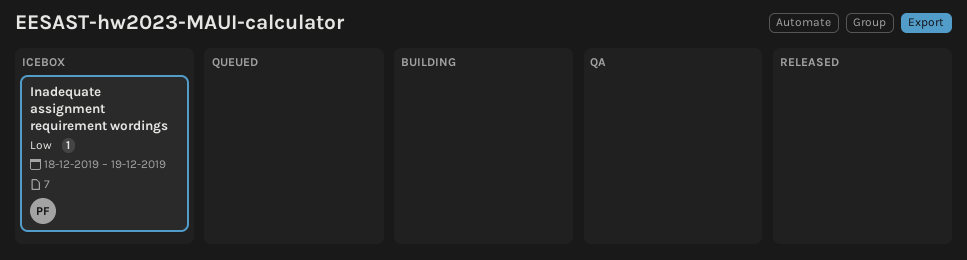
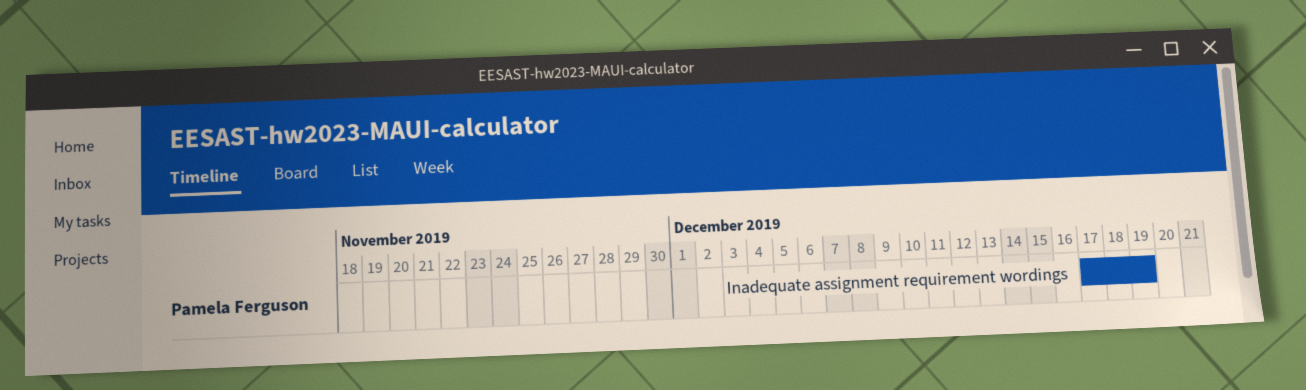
Inadequate assignment requirement wordings, start: Dec 18 -> Dec 17

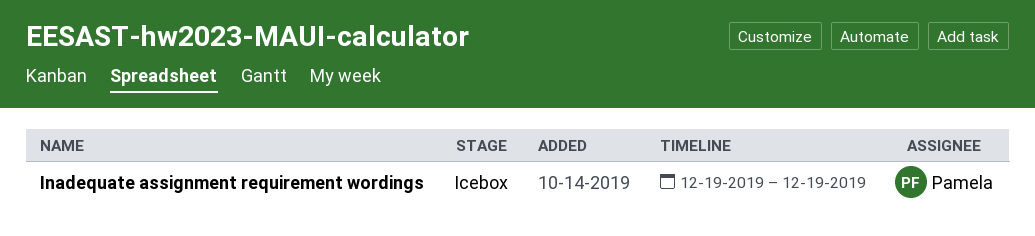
Inadequate assignment requirement wordings, start: Dec 17 -> Dec 19

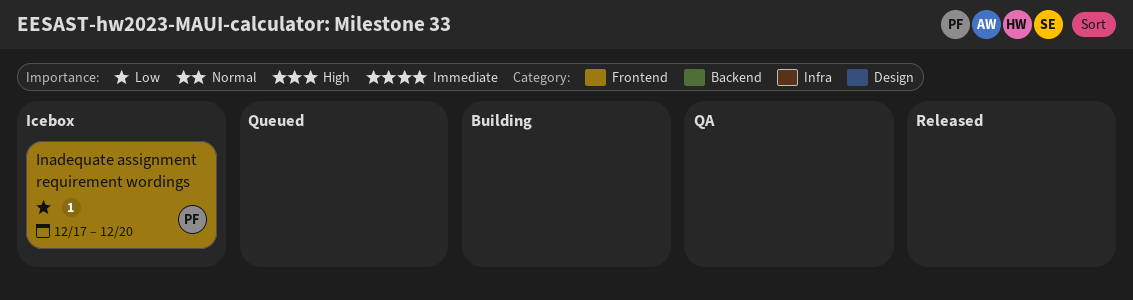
Inadequate assignment requirement wordings, start: Dec 19 -> Dec 17
Inadequate assignment requirement wordings, due: Dec 19 -> Dec 20

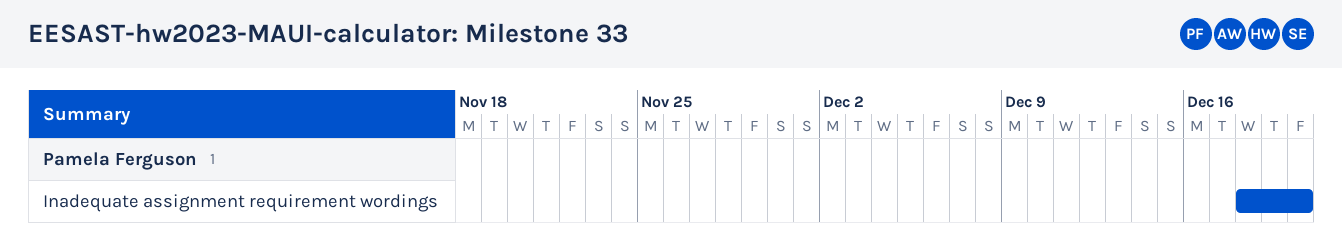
Inadequate assignment requirement wordings, start: Dec 17 -> Dec 18

